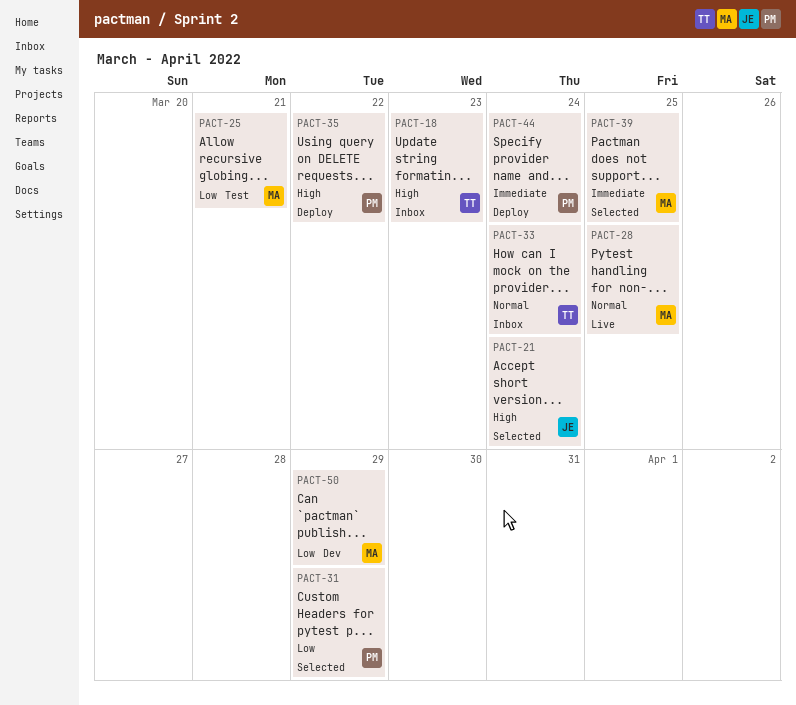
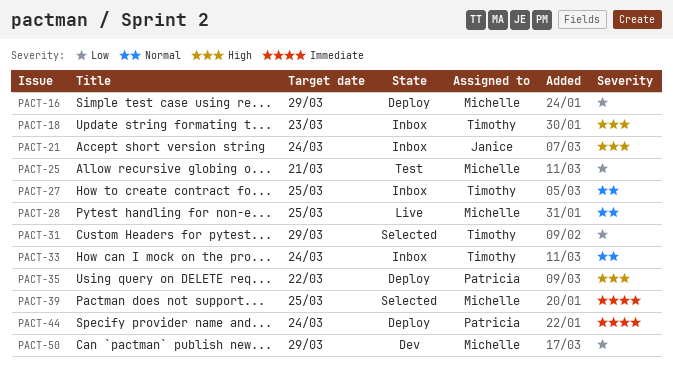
PACT-16: none -> present
PACT-21, status: Selected -> Inbox
PACT-27: none -> present
PACT-31, owner: Patricia -> Timothy

